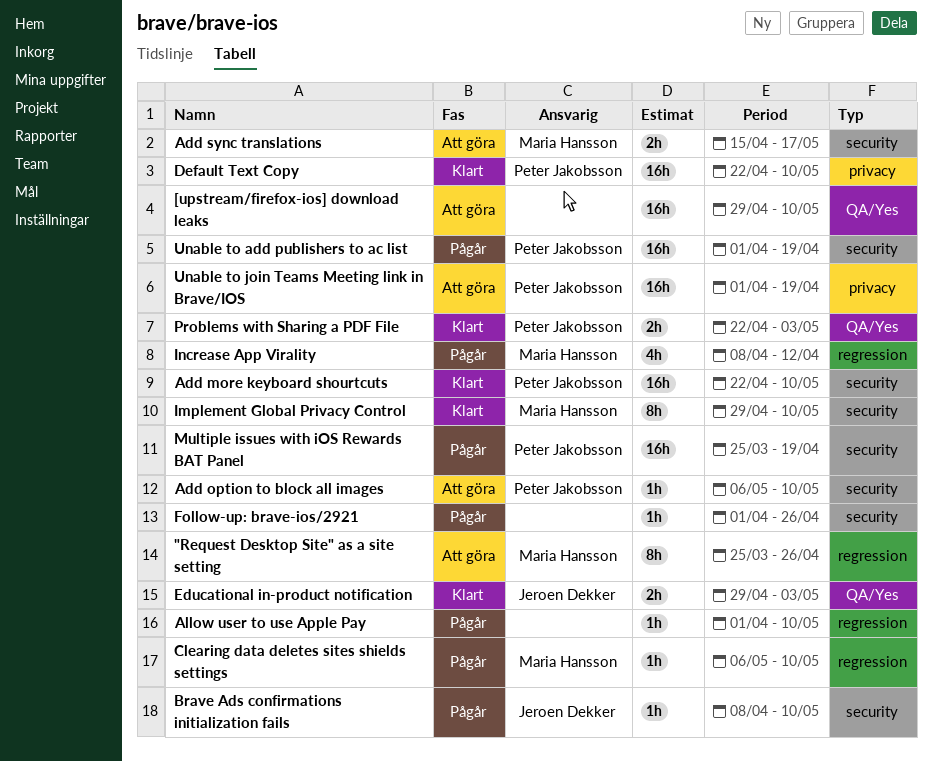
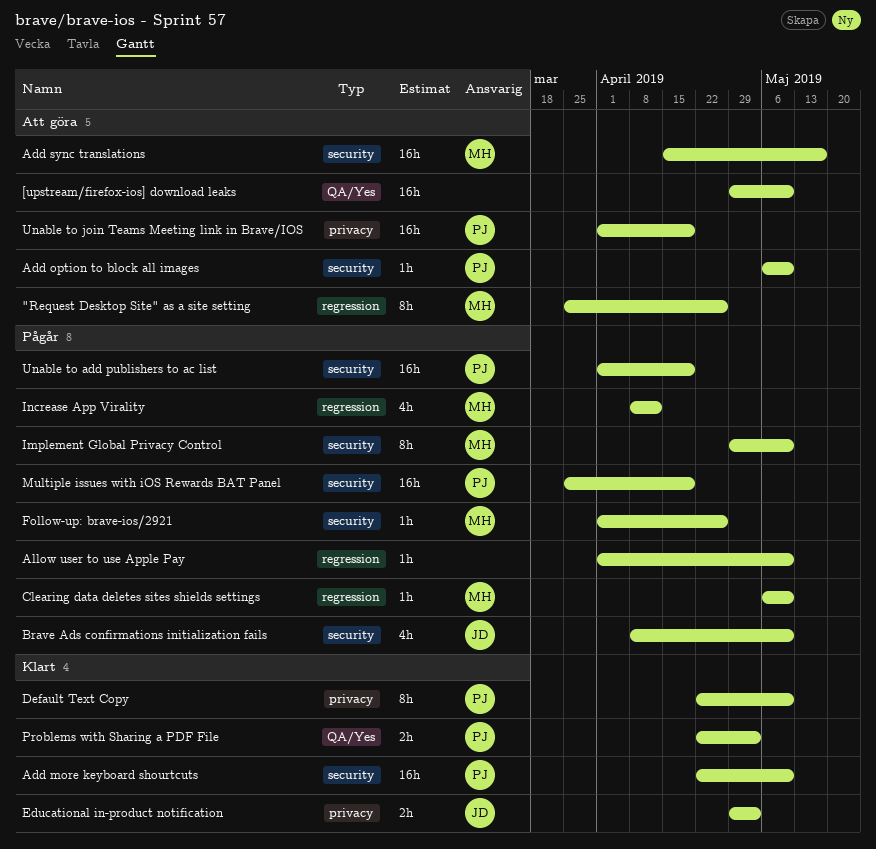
Add sync translations, estimate: 2h -> 16h
Brave Ads confirmations initialization fails, estimate: 1h -> 4h
Default Text Copy, estimate: 16h -> 8h
Educational in-product notification, label: QA/Yes -> privacy
Follow-up: brave-ios/2921, owner: none -> Maria Hansson
Implement Global Privacy Control, status: Klart -> Pågår

